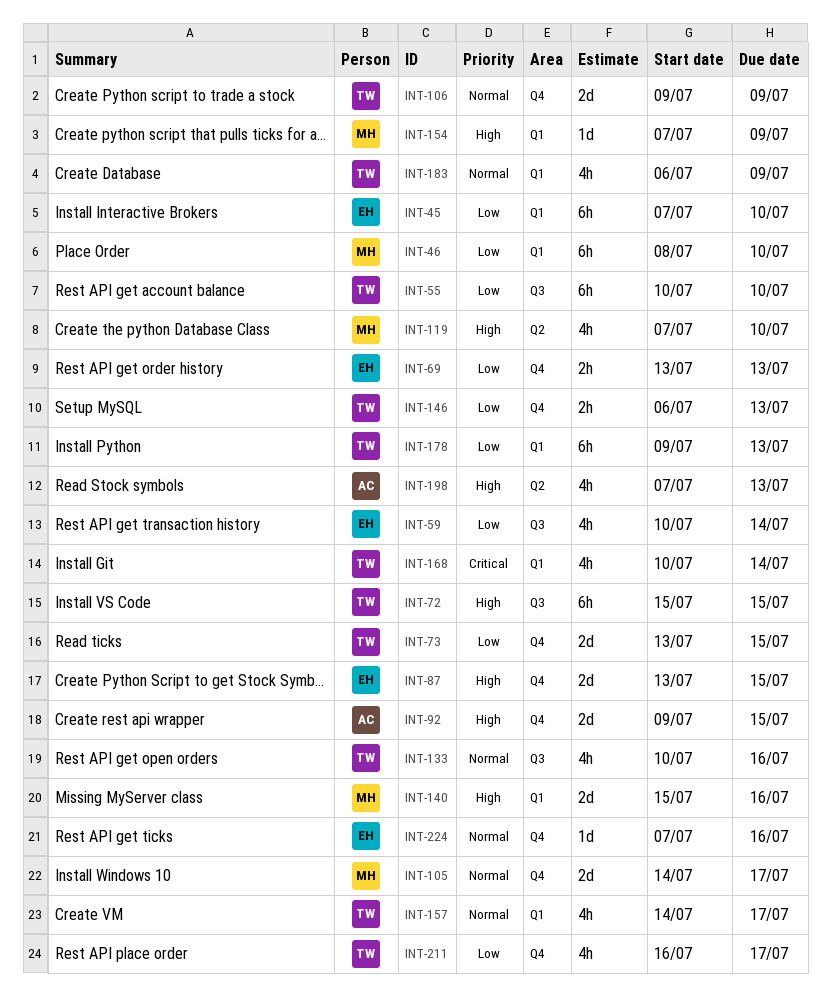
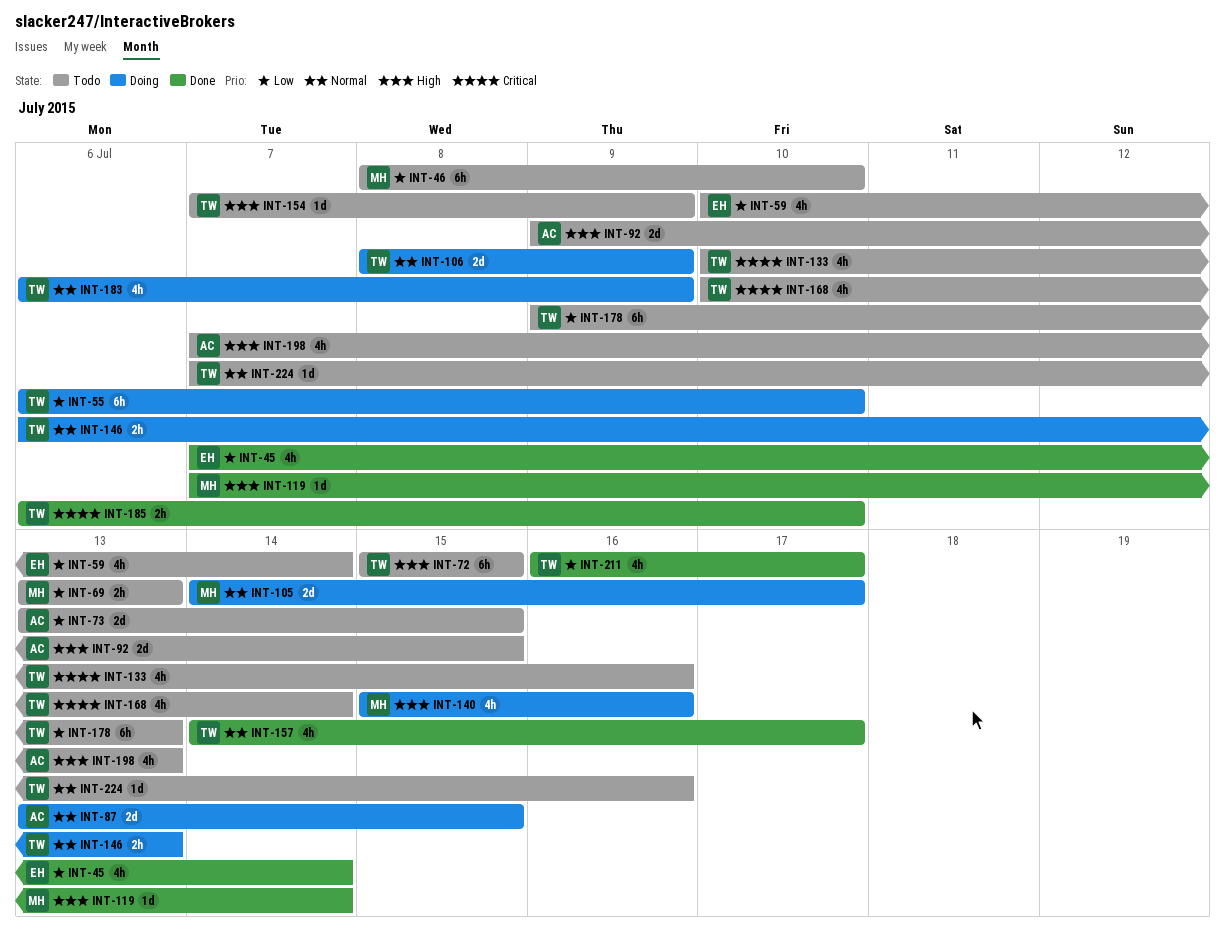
INT-45, estimate: 6h -> 4h
INT-45, due: Jul 10 -> Jul 14
INT-55, start: Jul 10 -> Jul 6
INT-69, owner: EH -> MH
INT-73, owner: TW -> AC
INT-87, owner: EH -> AC
INT-87, priority: High -> Normal
INT-106, start: Jul 9 -> Jul 8
INT-119, estimate: 4h -> 1d
INT-119, due: Jul 10 -> Jul 14
INT-133, priority: Normal -> Critical
INT-140, estimate: 2d -> 4h
INT-146, priority: Low -> Normal
INT-154, owner: MH -> TW
INT-185: none -> present
INT-224, owner: EH -> TW

